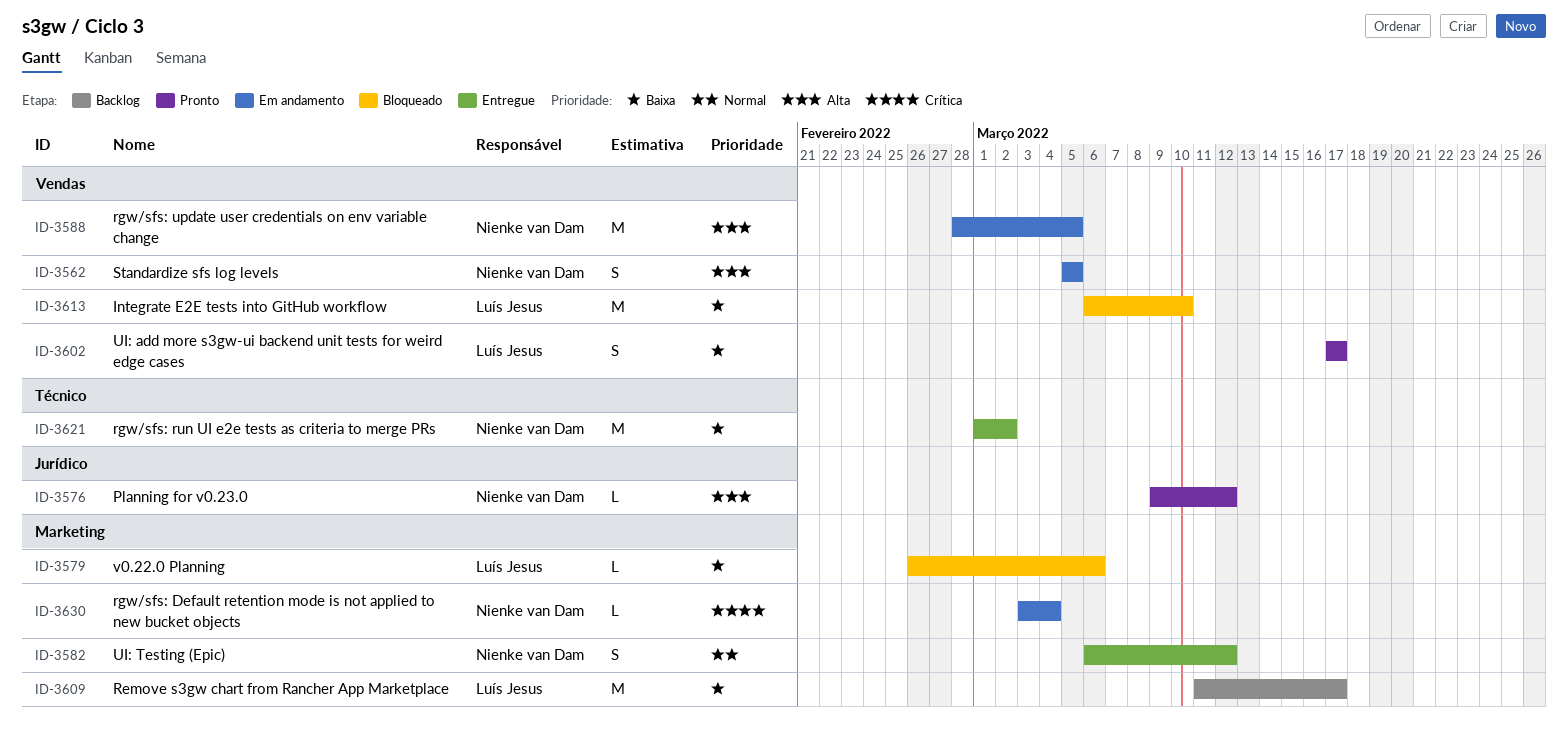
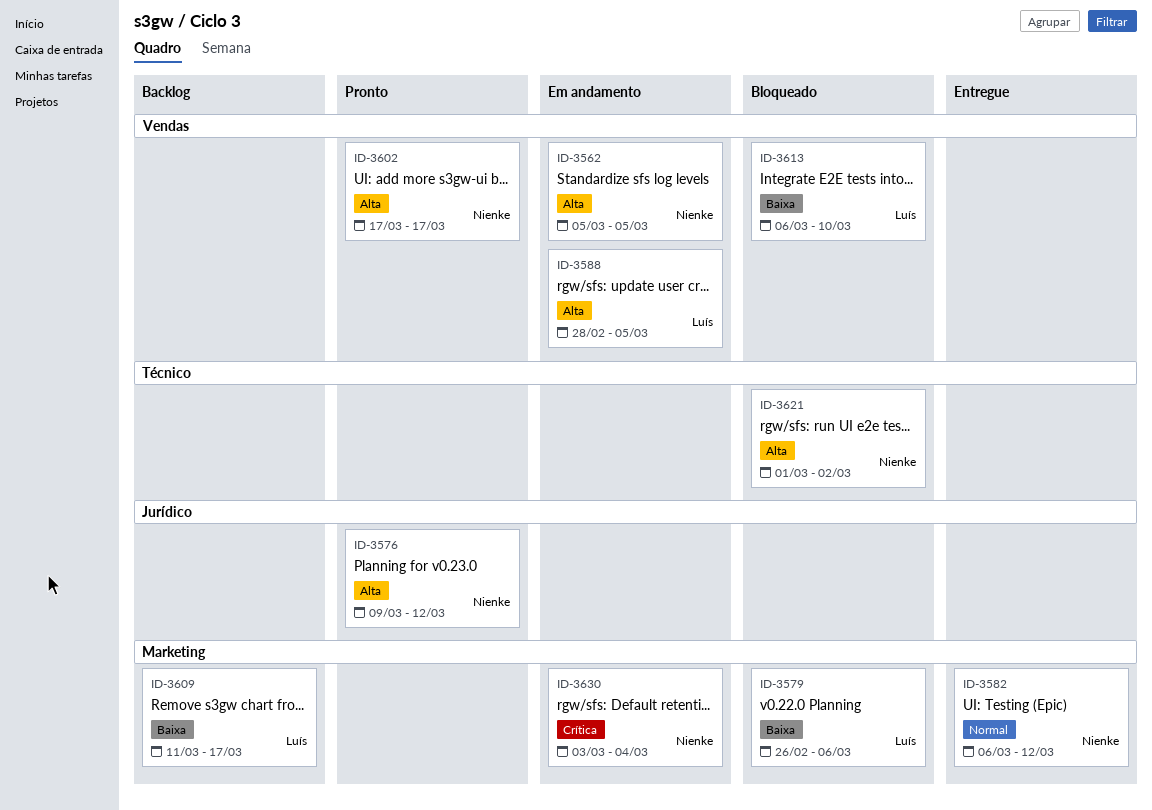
ID-3588, owner: Nienke van Dam -> Luís Jesus
ID-3602, owner: Luís Jesus -> Nienke van Dam
ID-3602, priority: Baixa -> Alta
ID-3621, status: Entregue -> Bloqueado
ID-3621, priority: Baixa -> Alta

